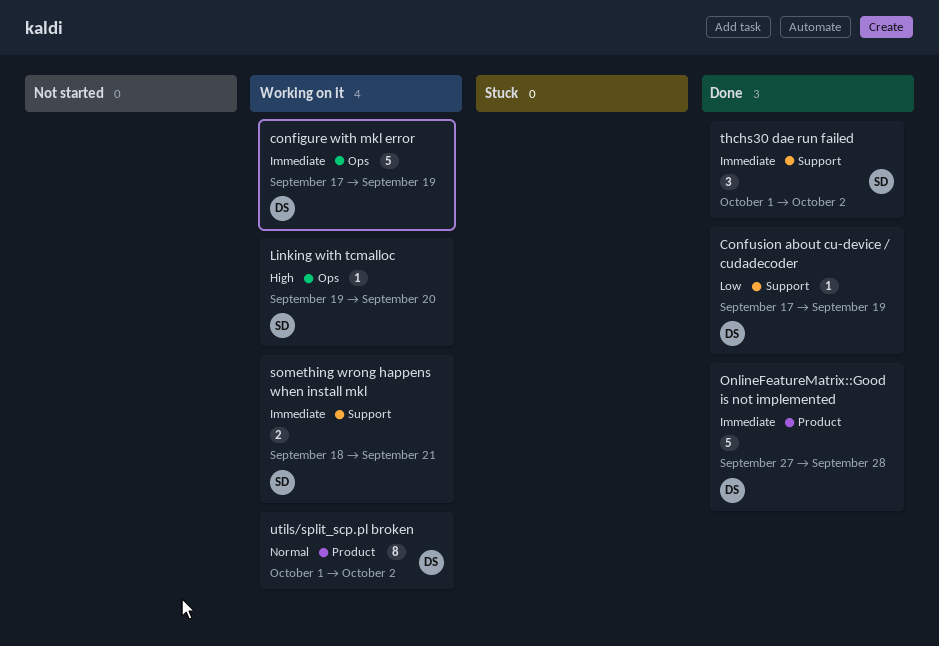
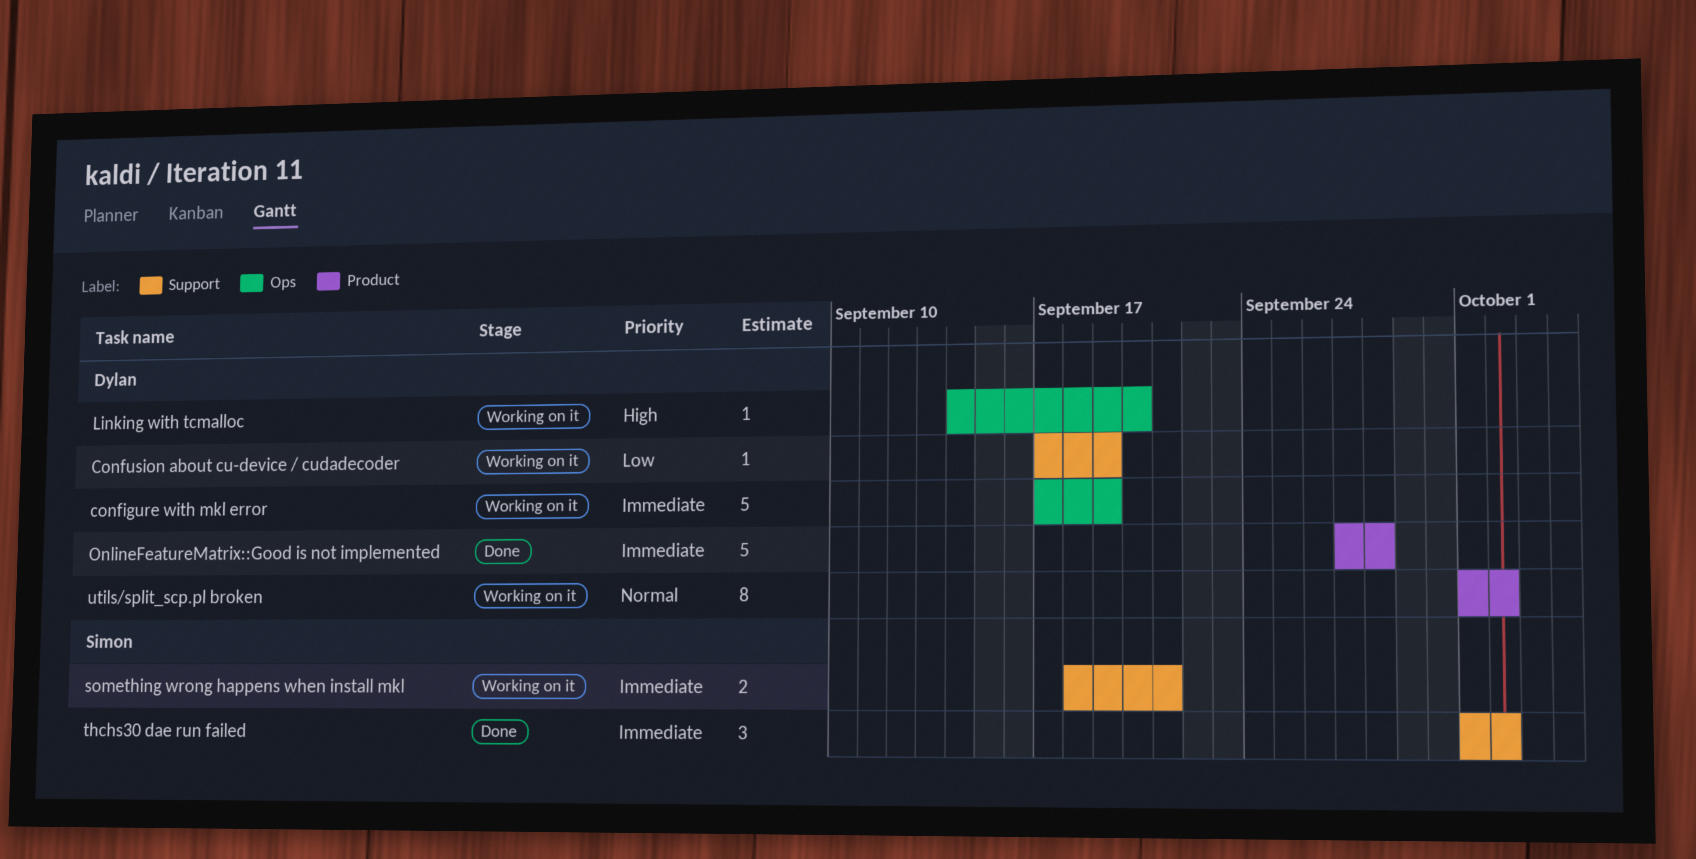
Confusion about cu-device / cudadecoder, status: Done -> Working on it
Linking with tcmalloc, owner: Simon -> Dylan
Linking with tcmalloc, start: Sep 19 -> Sep 14

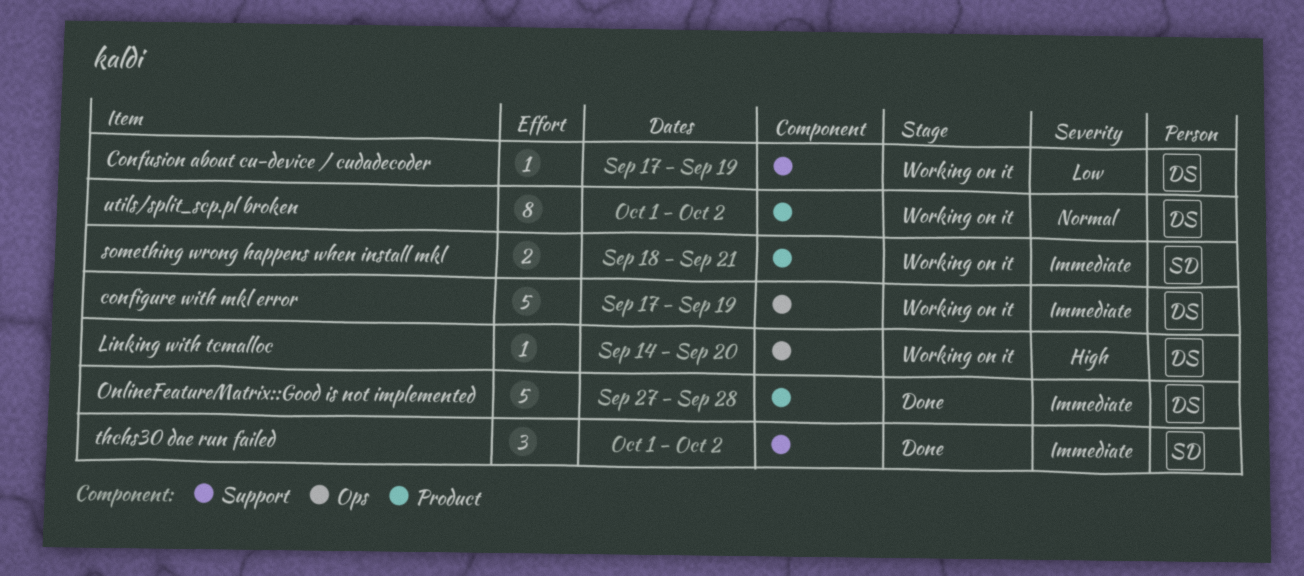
something wrong happens when install mkl, label: Support -> Product

